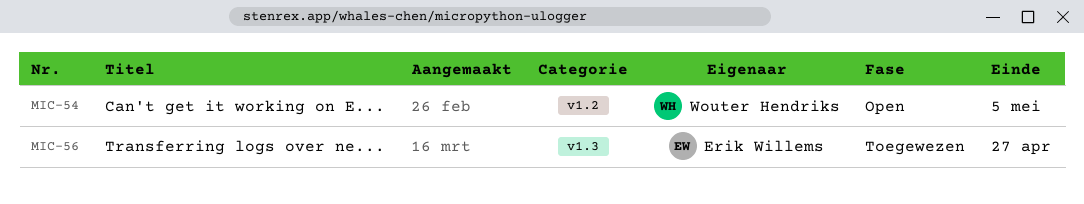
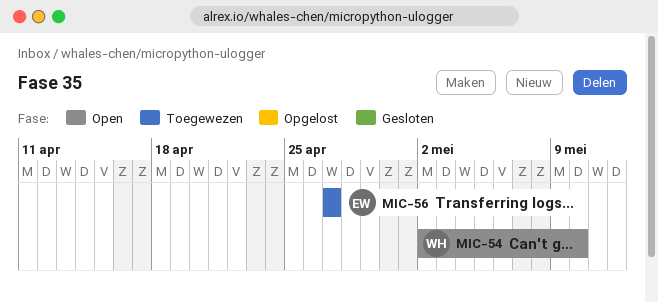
MIC-54, due: May 5 -> May 10

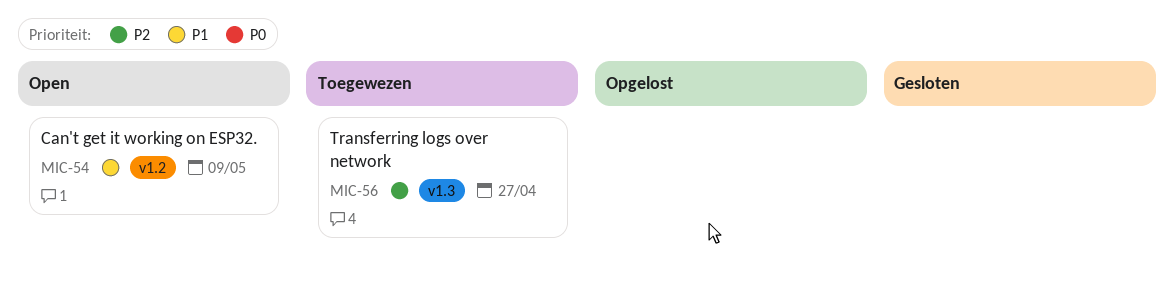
MIC-54, due: May 10 -> May 9

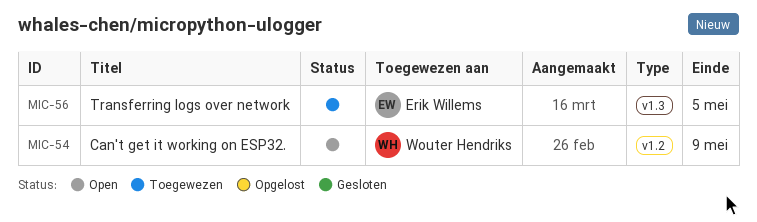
MIC-56, due: Apr 27 -> May 5

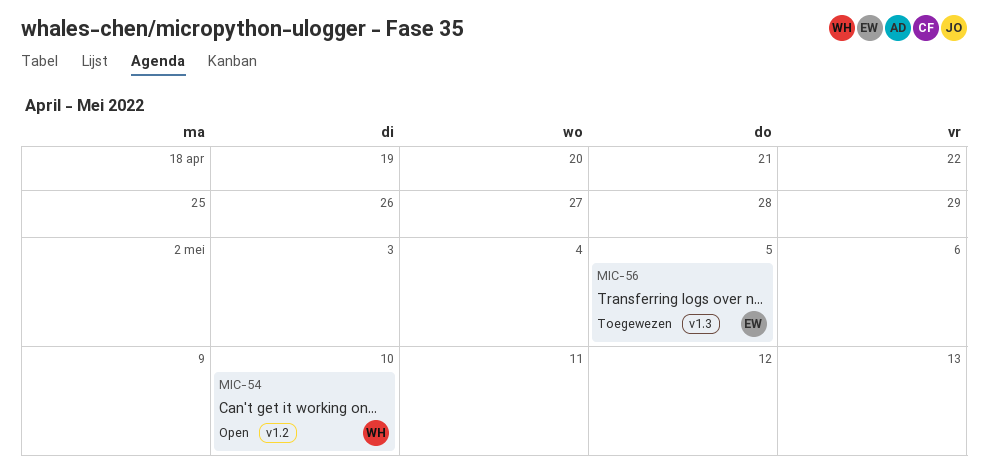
MIC-54, due: May 9 -> May 10

